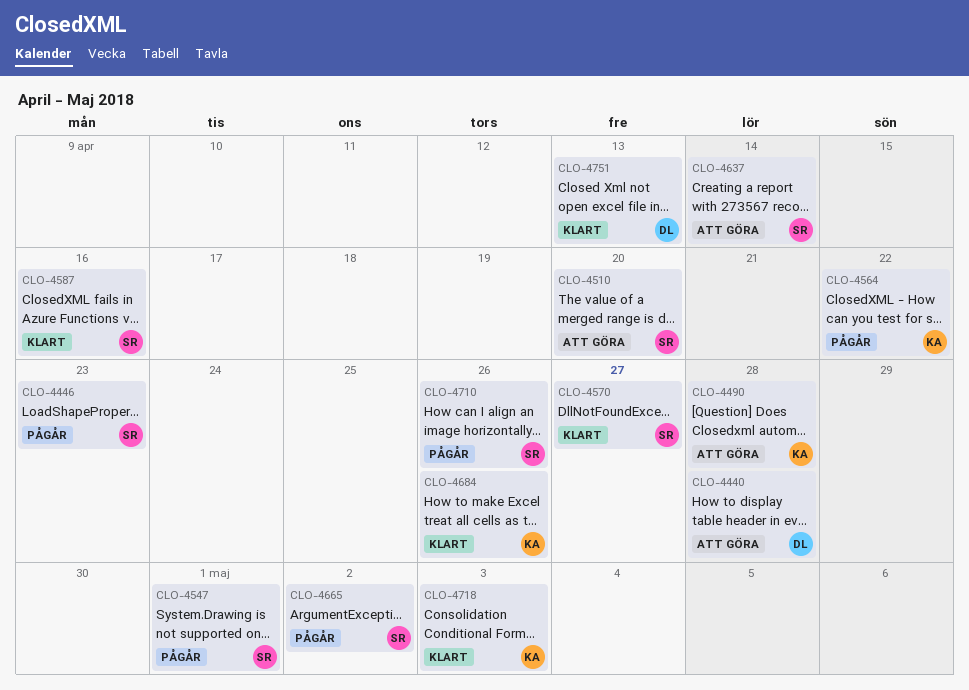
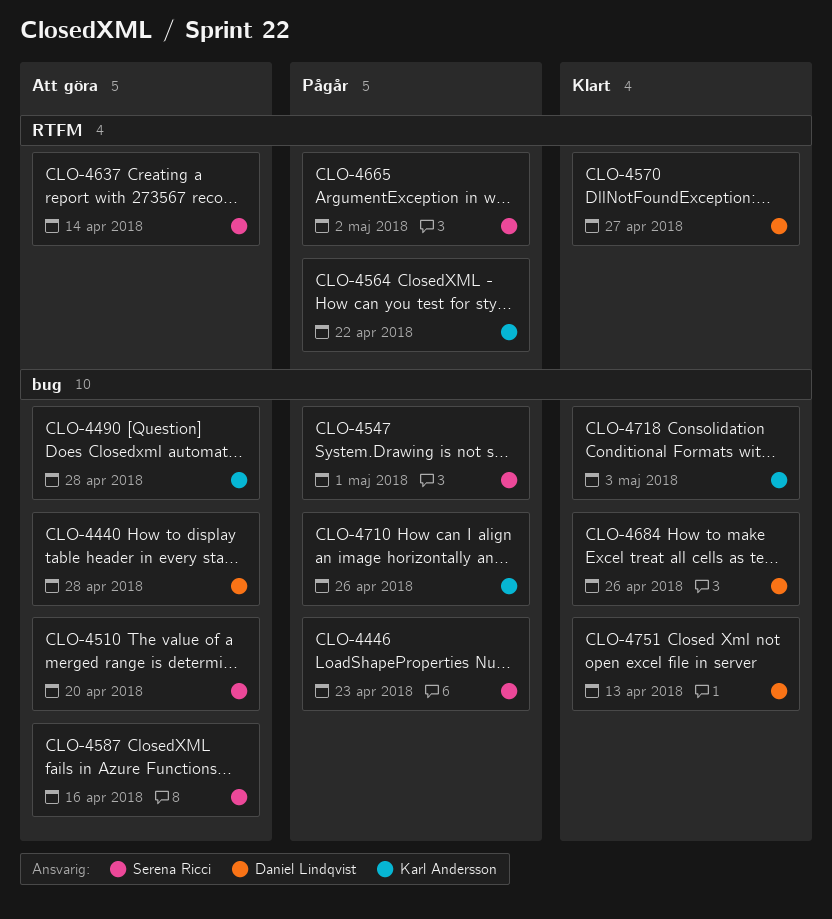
CLO-4570, owner: Serena Ricci -> Daniel Lindqvist
CLO-4587, status: Klart -> Att göra
CLO-4684, owner: Karl Andersson -> Daniel Lindqvist
CLO-4710, owner: Serena Ricci -> Karl Andersson

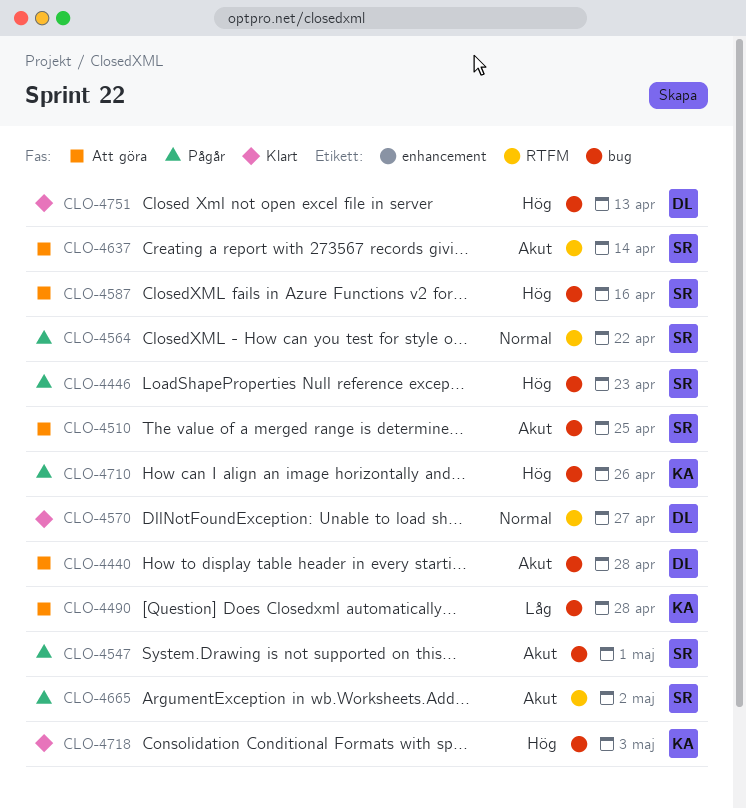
CLO-4510, due: Apr 20 -> Apr 25
CLO-4564, owner: Karl Andersson -> Serena Ricci
CLO-4684: present -> none

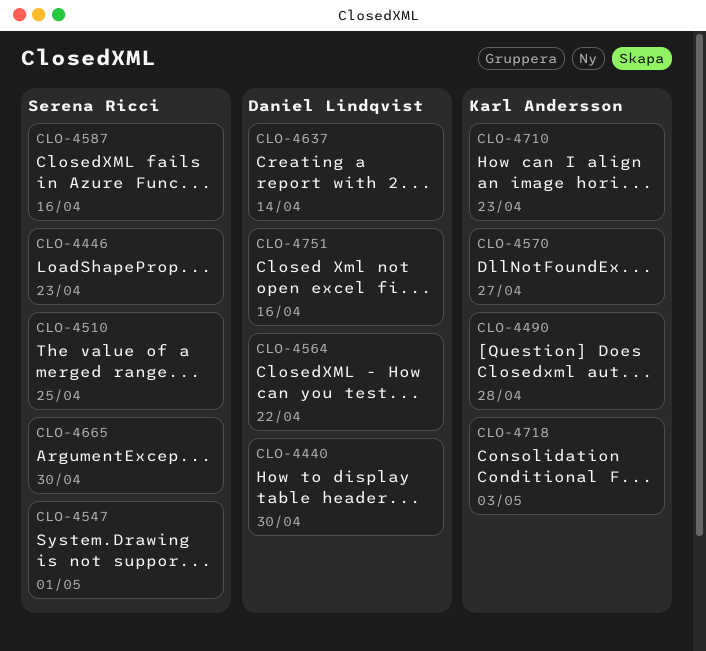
CLO-4440, due: Apr 28 -> Apr 30
CLO-4564, owner: Serena Ricci -> Daniel Lindqvist
CLO-4570, owner: Daniel Lindqvist -> Karl Andersson
CLO-4637, owner: Serena Ricci -> Daniel Lindqvist
CLO-4665, due: May 2 -> Apr 30
CLO-4710, due: Apr 26 -> Apr 23
CLO-4751, due: Apr 13 -> Apr 16

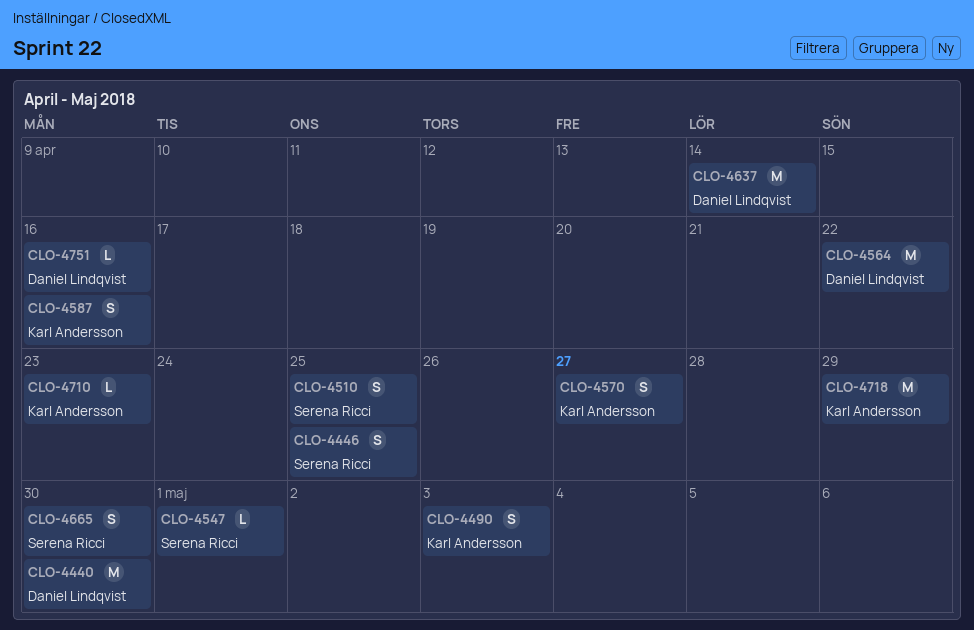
CLO-4446, due: Apr 23 -> Apr 25
CLO-4490, due: Apr 28 -> May 3
CLO-4587, owner: Serena Ricci -> Karl Andersson
CLO-4718, due: May 3 -> Apr 29

